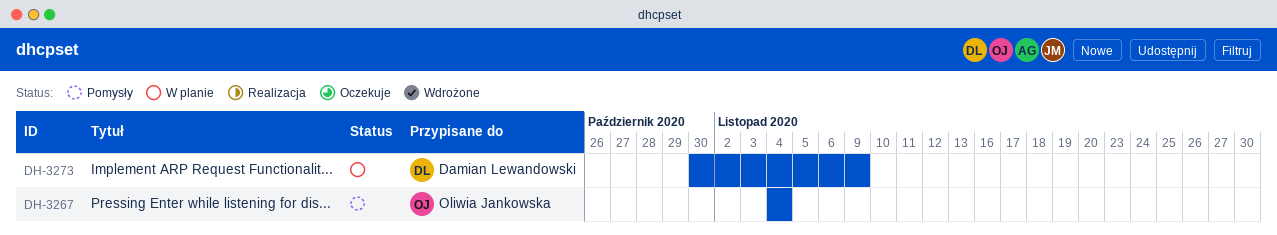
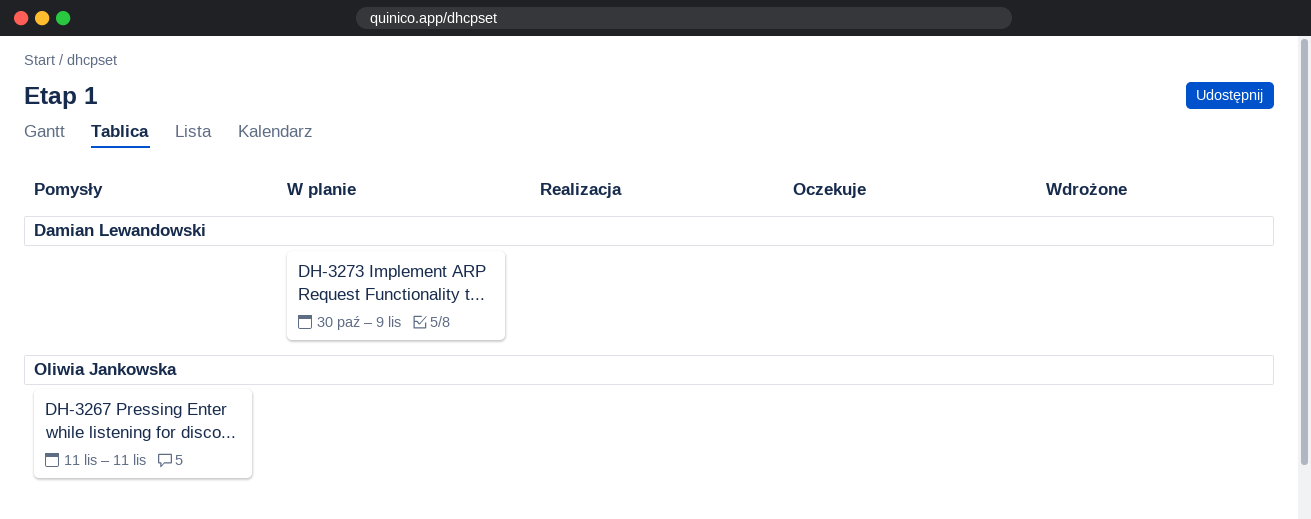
DH-3267, start: Nov 4 -> Nov 11
DH-3267, due: Nov 4 -> Nov 11

